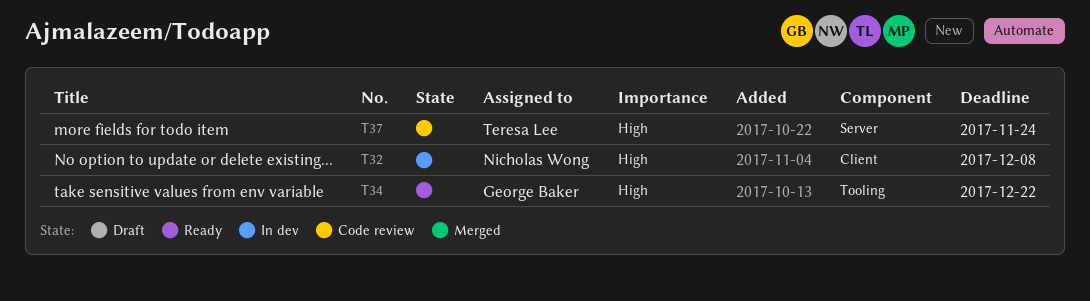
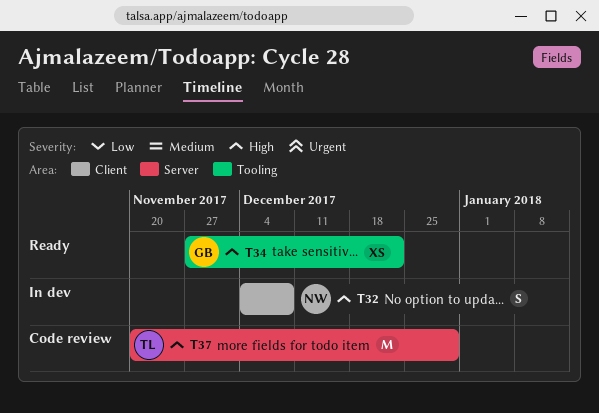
T37, due: Nov 24 -> Dec 29

